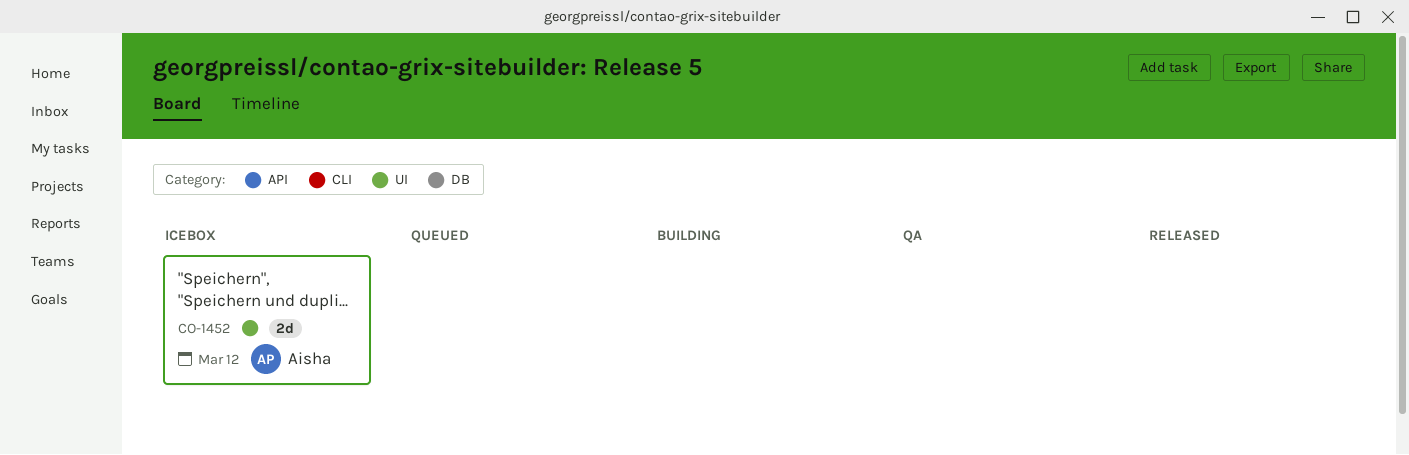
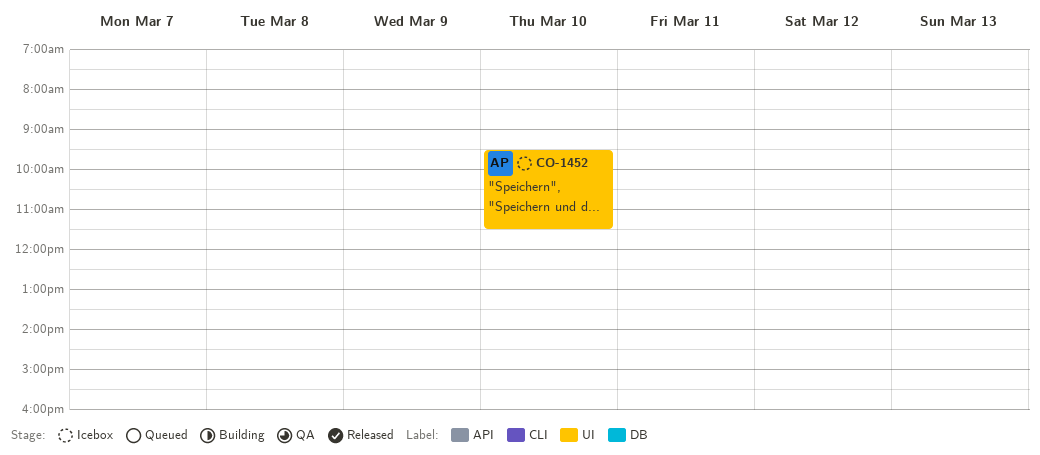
CO-1452, day: Mar 12 -> Mar 10

